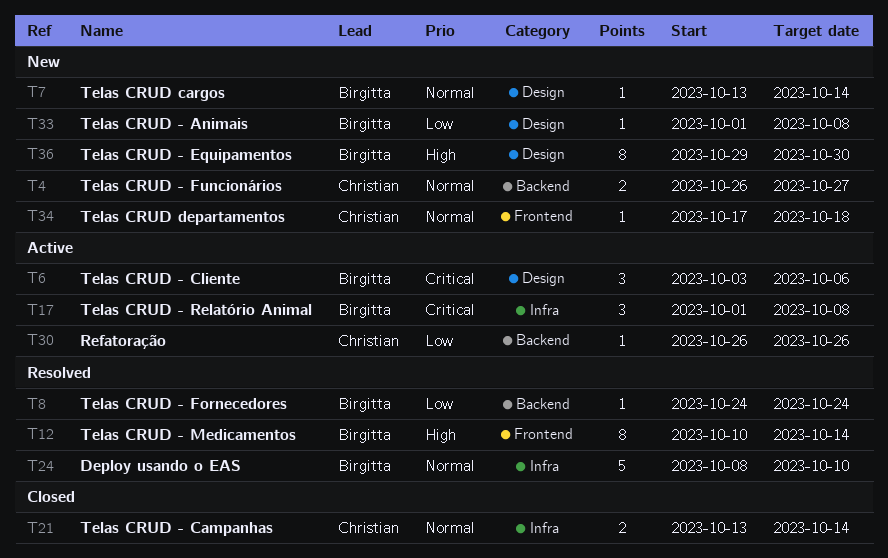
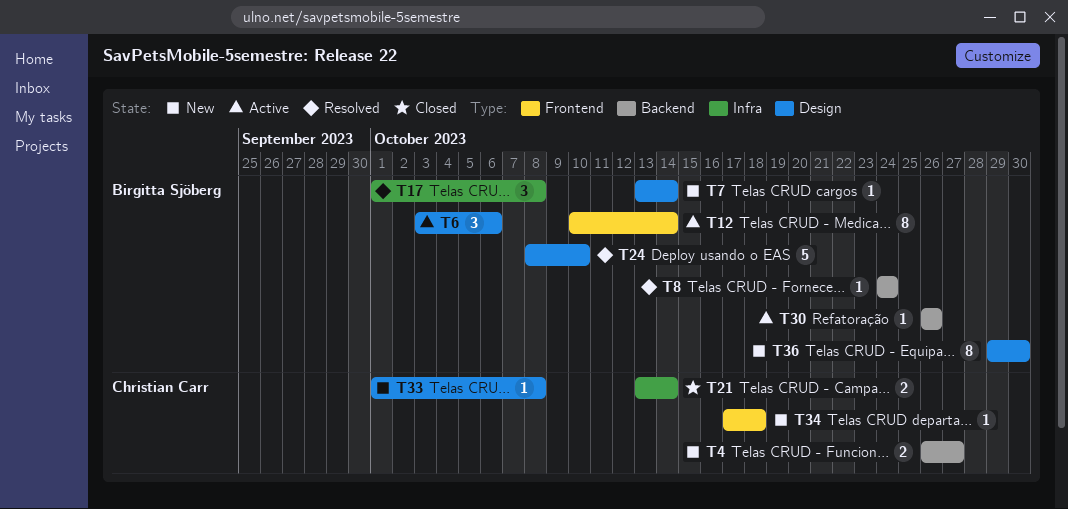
T12, status: Resolved -> Active
T17, status: Active -> Resolved
T24, label: Infra -> Design
T30, owner: Christian Carr -> Birgitta Sjöberg
T33, owner: Birgitta Sjöberg -> Christian Carr

